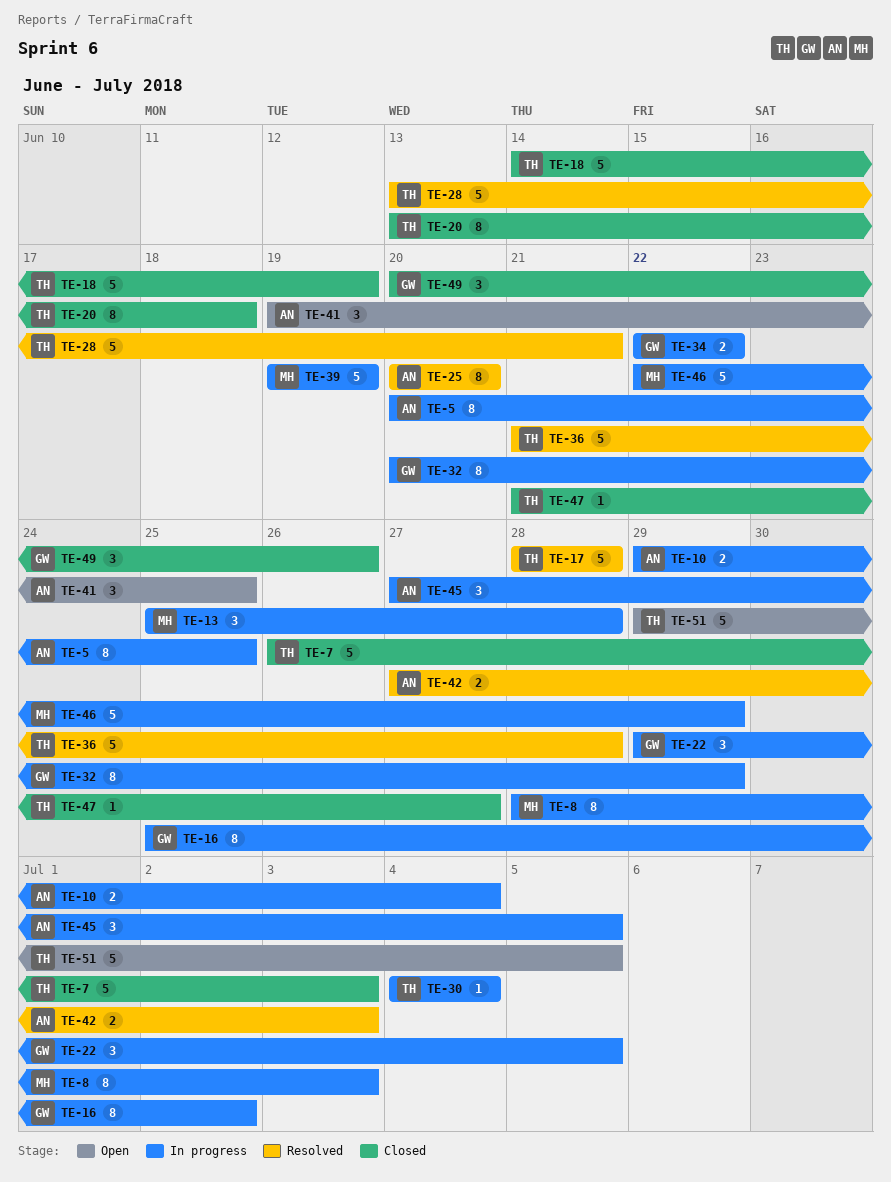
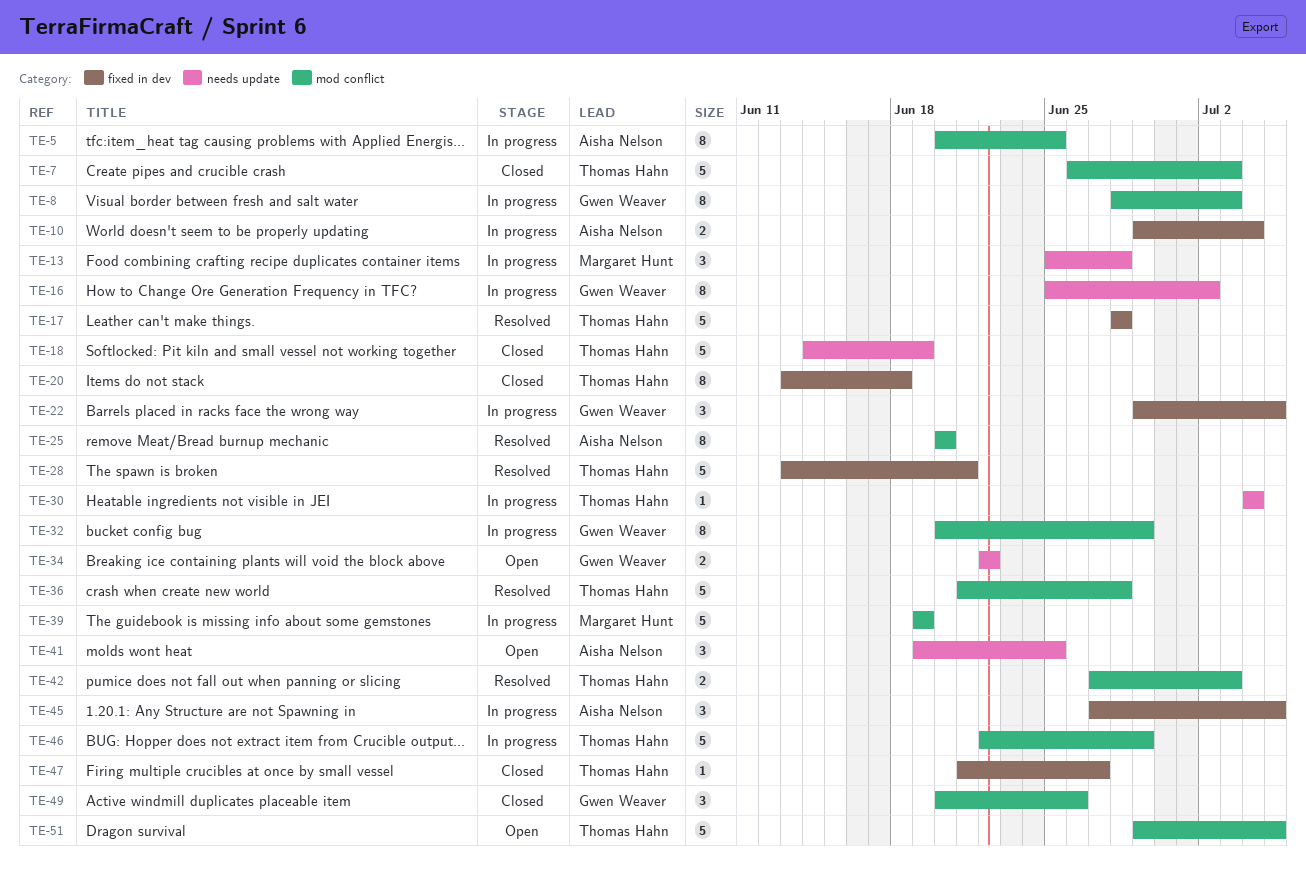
TE-8, owner: Margaret Hunt -> Gwen Weaver
TE-34, status: In progress -> Open
TE-42, owner: Aisha Nelson -> Thomas Hahn
TE-46, owner: Margaret Hunt -> Thomas Hahn

